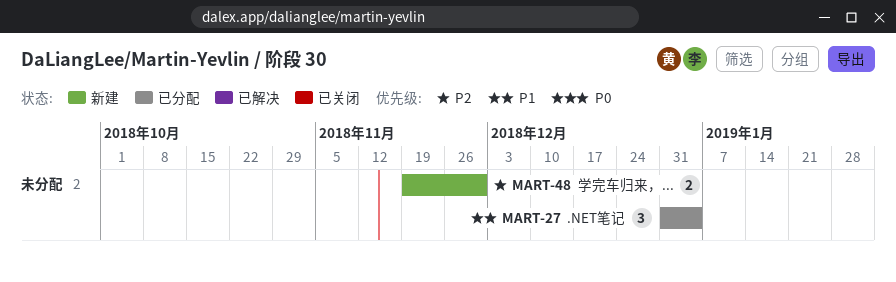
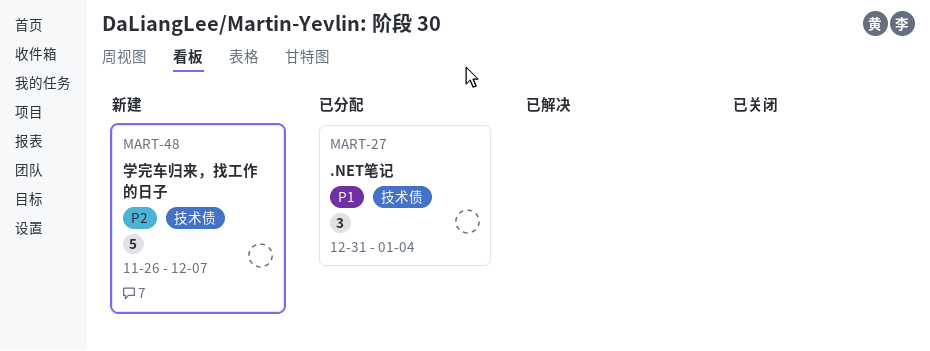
MART-48, estimate: 2 -> 5
MART-48, start: Nov 19 -> Nov 26
MART-48, due: Nov 30 -> Dec 7

